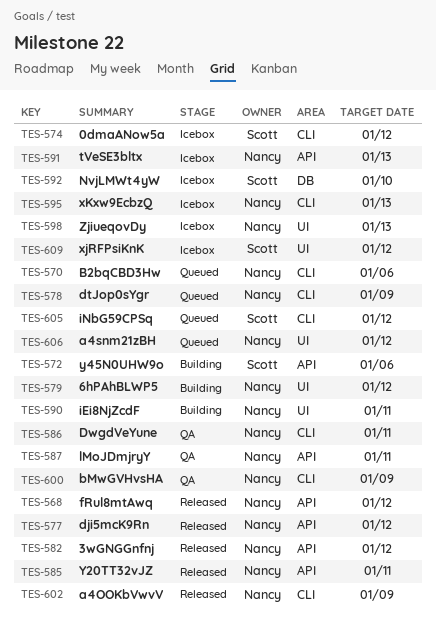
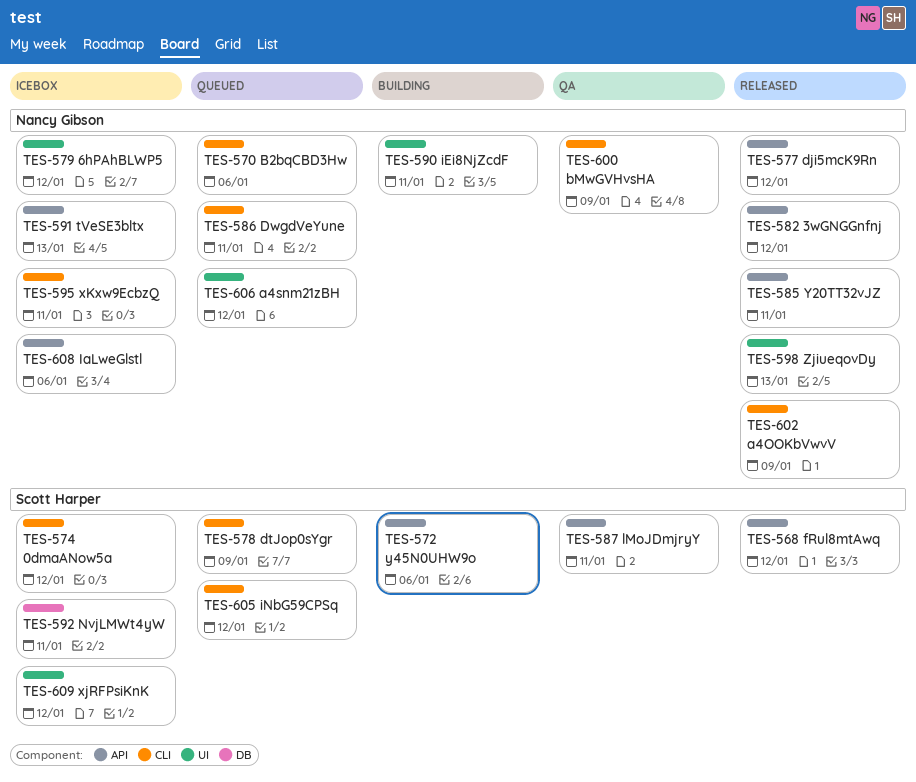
TES-568, owner: Nancy Gibson -> Scott Harper
TES-578, owner: Nancy Gibson -> Scott Harper
TES-579, status: Building -> Icebox
TES-586, status: QA -> Queued
TES-587, owner: Nancy Gibson -> Scott Harper
TES-592, due: Jan 10 -> Jan 11
TES-595, due: Jan 13 -> Jan 11
TES-598, status: Icebox -> Released
TES-608: none -> present

